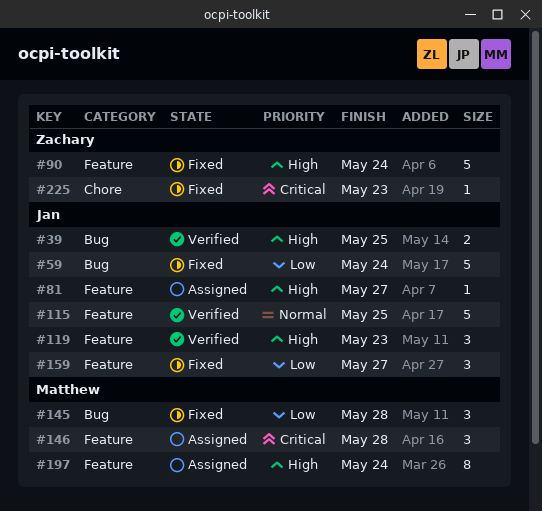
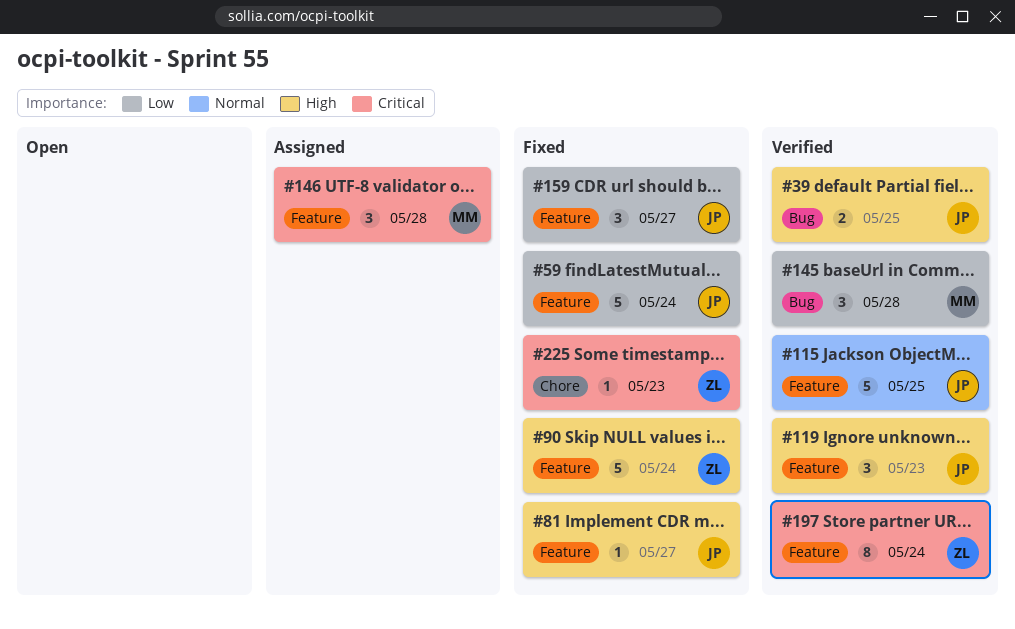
#59, label: Bug -> Feature
#81, status: Assigned -> Fixed
#145, status: Fixed -> Verified
#197, status: Assigned -> Verified
#197, owner: Matthew -> Zachary
#197, priority: High -> Critical

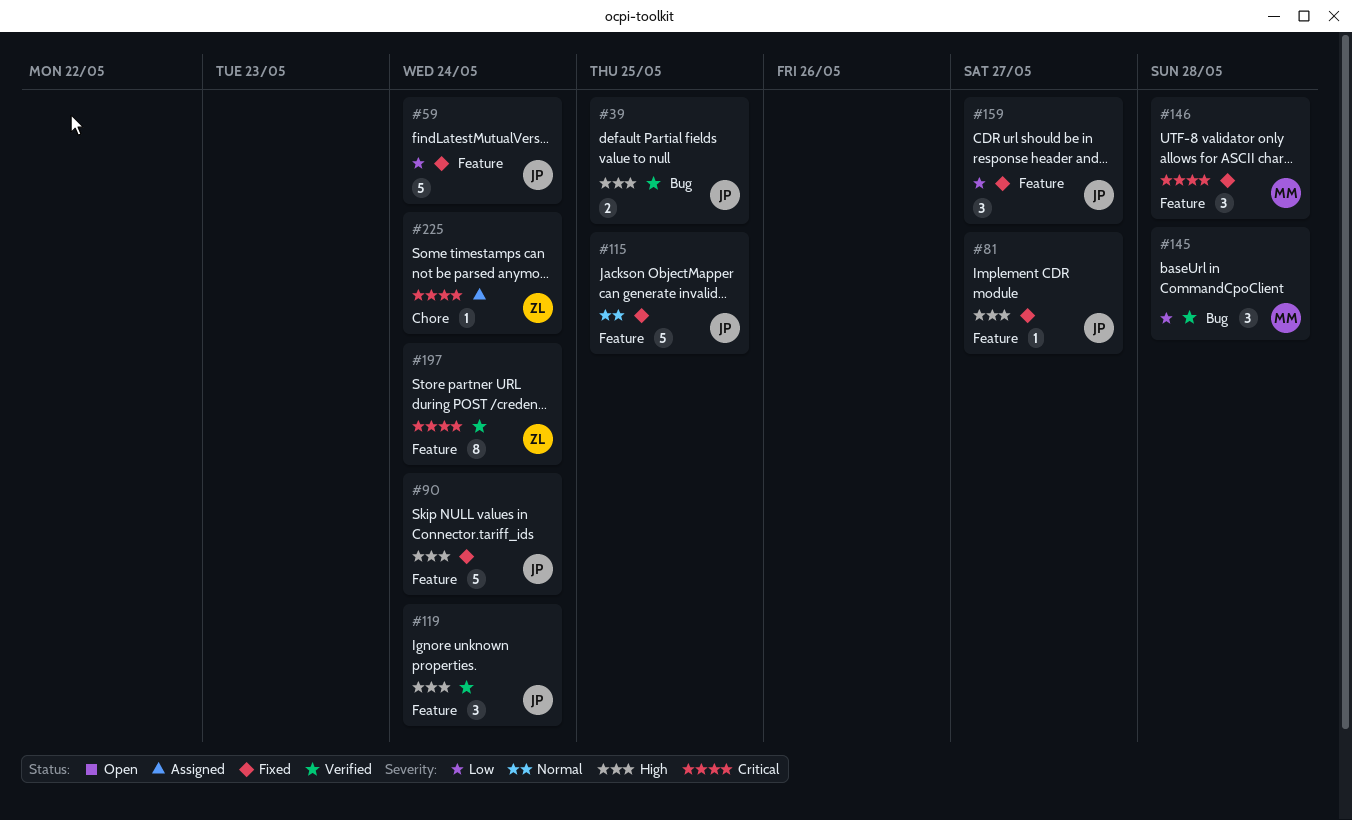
#90, owner: ZL -> JP
#115, status: Verified -> Fixed
#119, due: May 23 -> May 24
#146, status: Assigned -> Fixed
#225, status: Fixed -> Assigned
#225, due: May 23 -> May 24

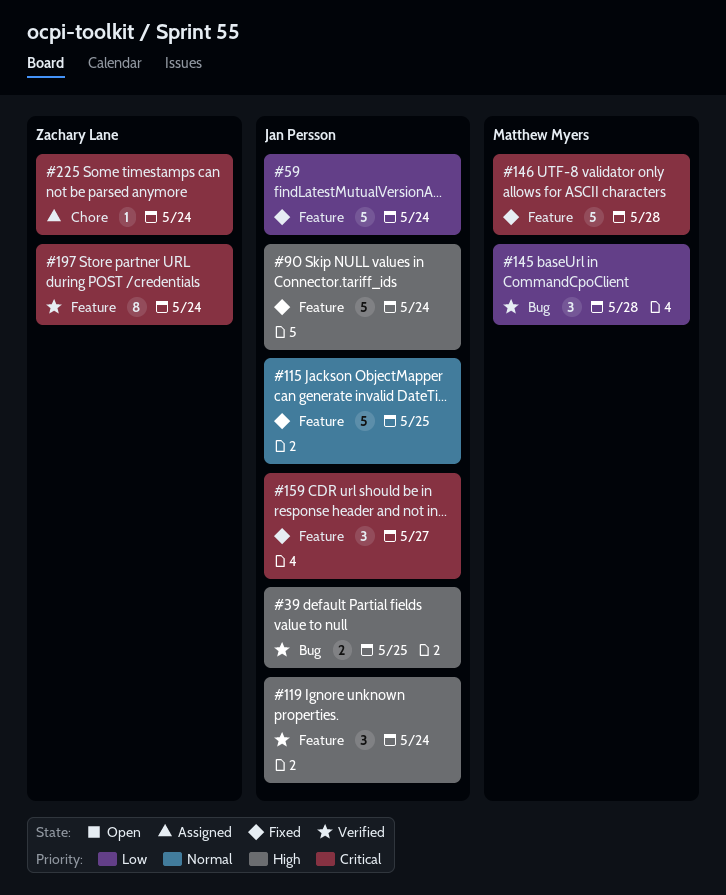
#81: present -> none
#146, estimate: 3 -> 5
#159, priority: Low -> Critical

